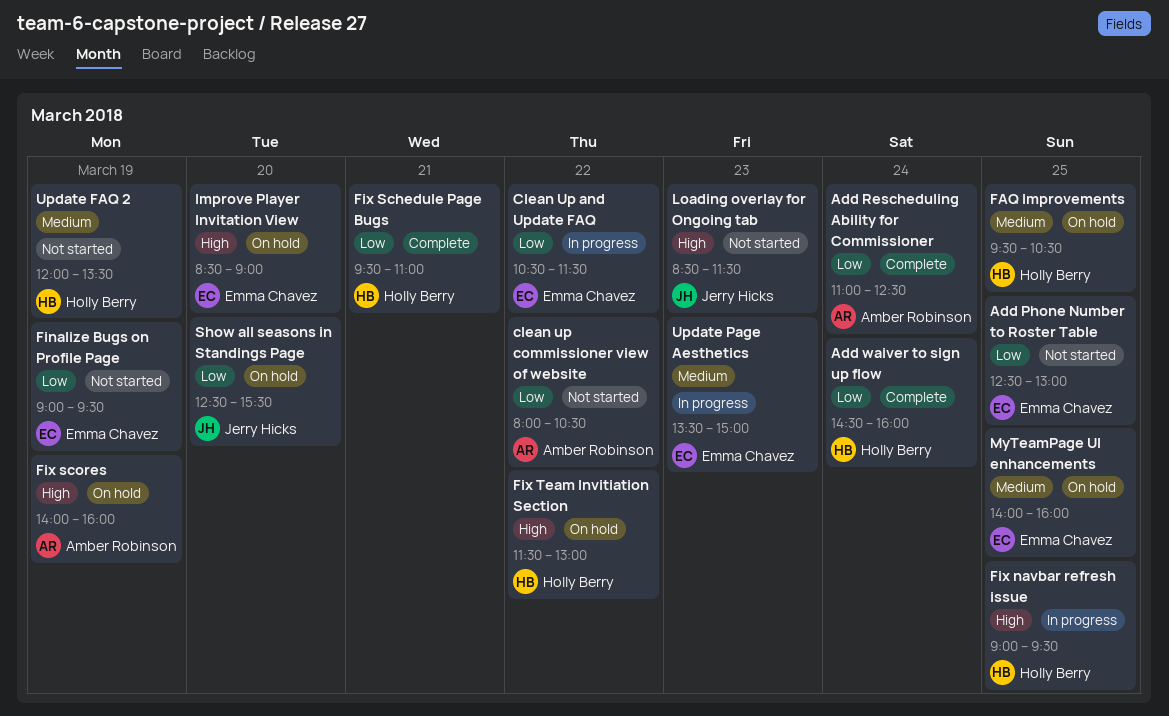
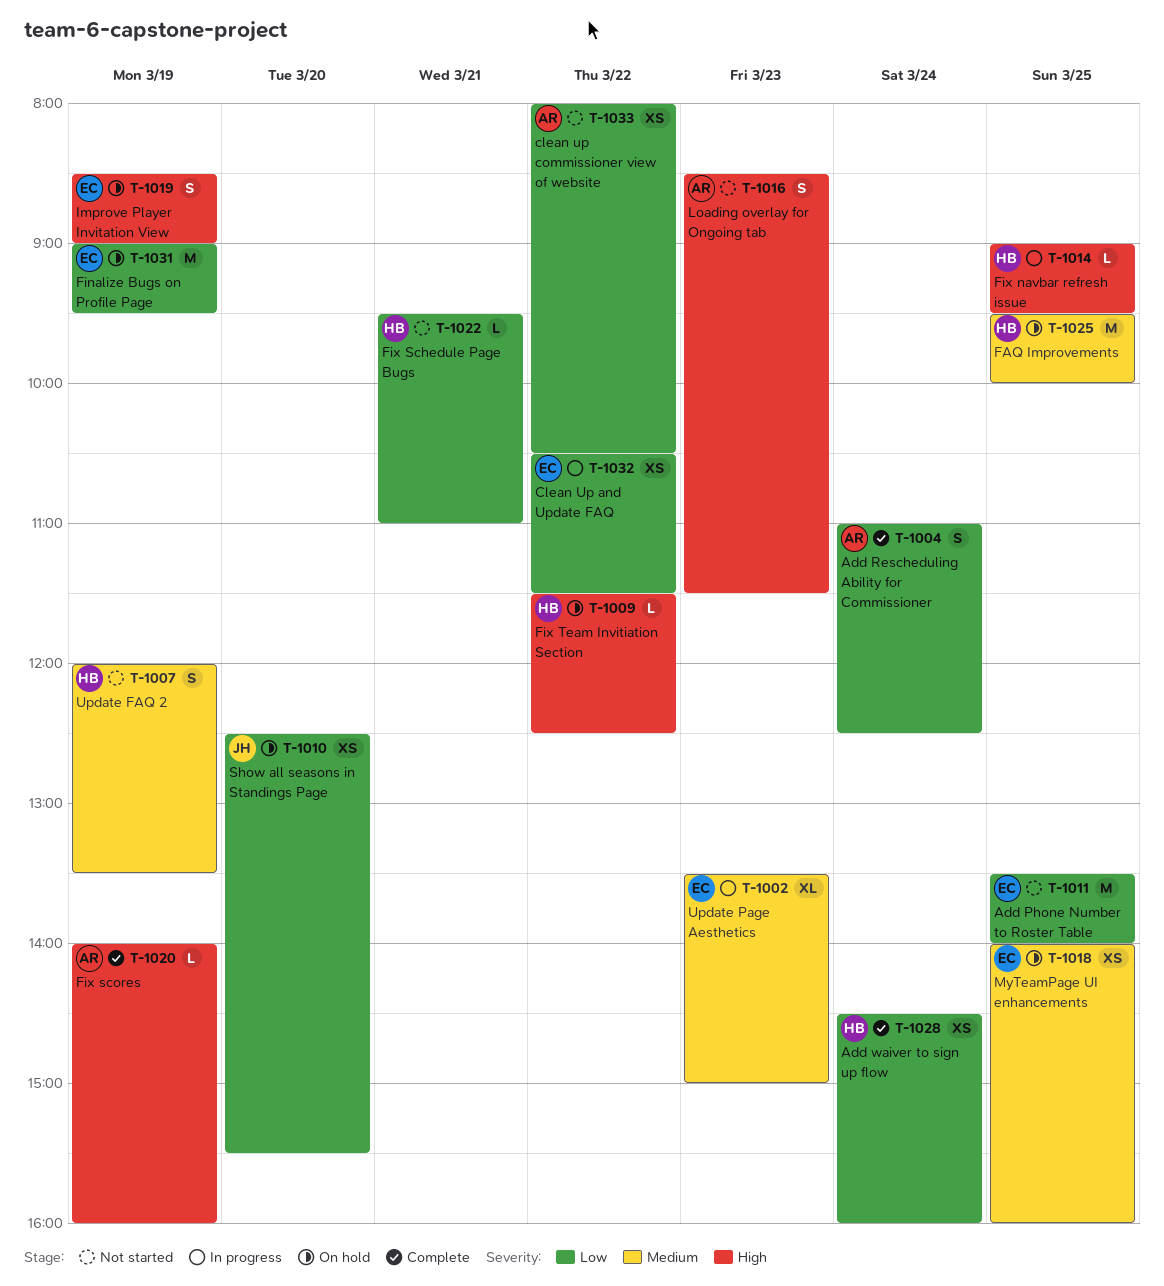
Add Phone Number to Roster Table, begins: 12:30 -> 13:30
Add Phone Number to Roster Table, ends: 13:00 -> 14:00
FAQ Improvements, ends: 10:30 -> 10:00
Finalize Bugs on Profile Page, status: Not started -> On hold
Fix Schedule Page Bugs, status: Complete -> Not started
Fix scores, status: On hold -> Complete
Fix Team Invitiation Section, ends: 13:00 -> 12:30
Improve Player Invitation View, day: Mar 20 -> Mar 19
Loading overlay for Ongoing tab, owner: Jerry Hicks -> Amber Robinson

